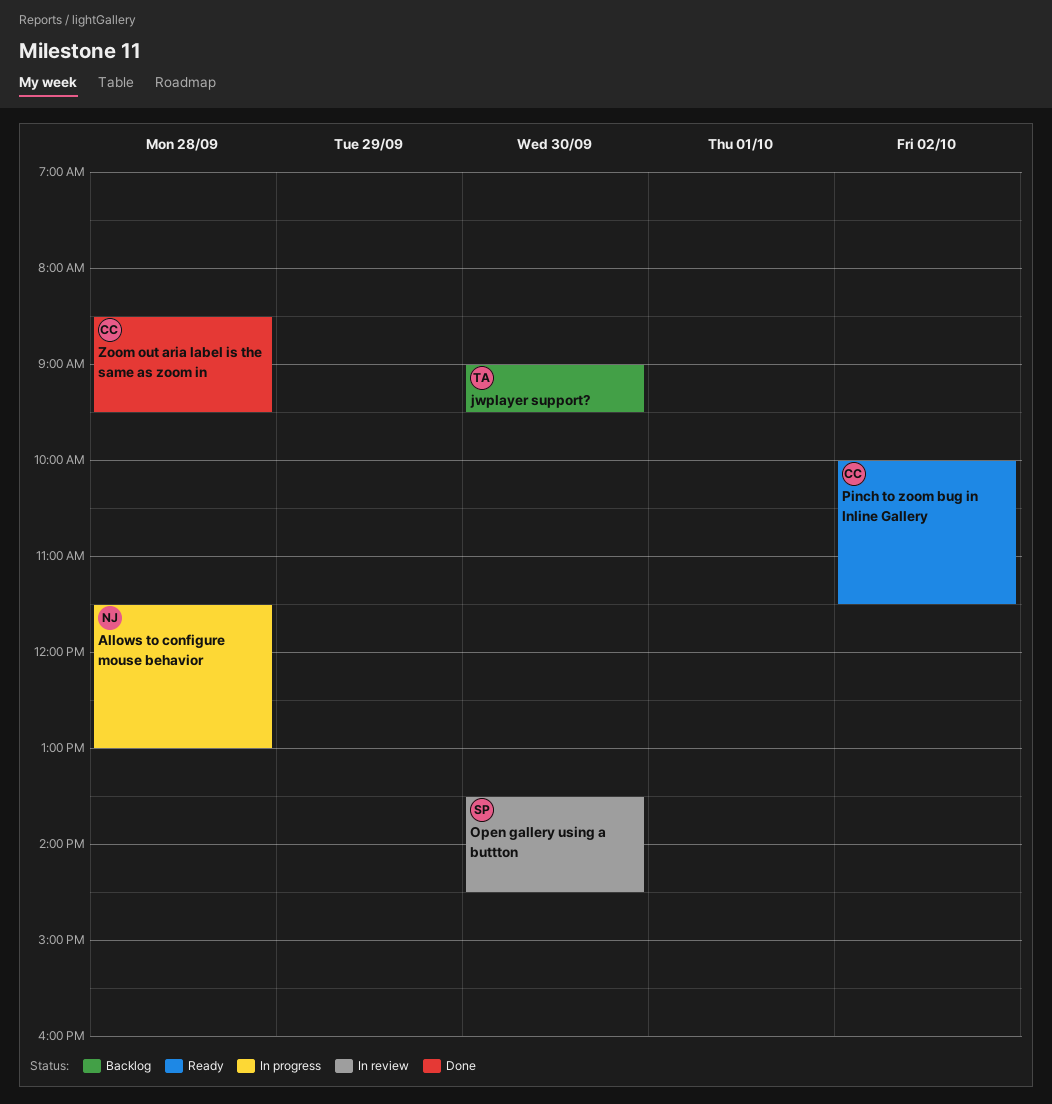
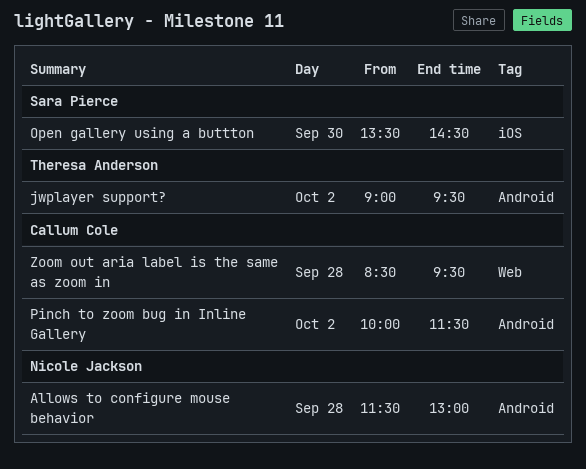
jwplayer support?, day: Sep 30 -> Oct 2

